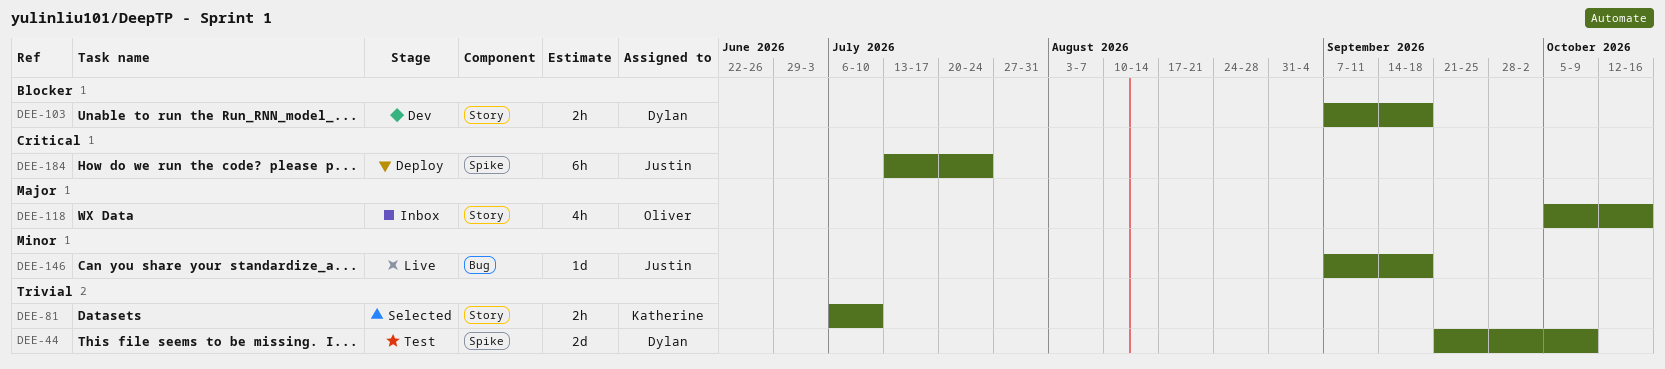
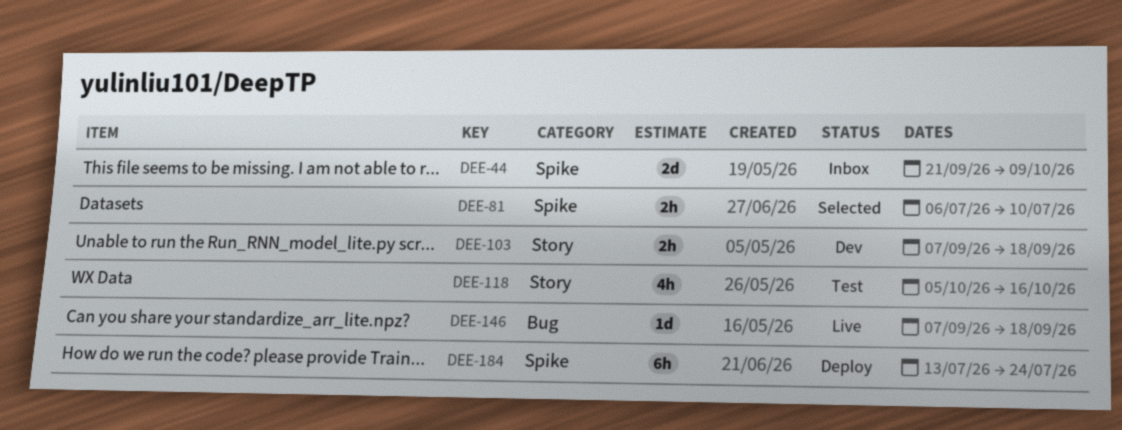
DEE-44, status: Test -> Inbox
DEE-81, label: Story -> Spike
DEE-118, status: Inbox -> Test

